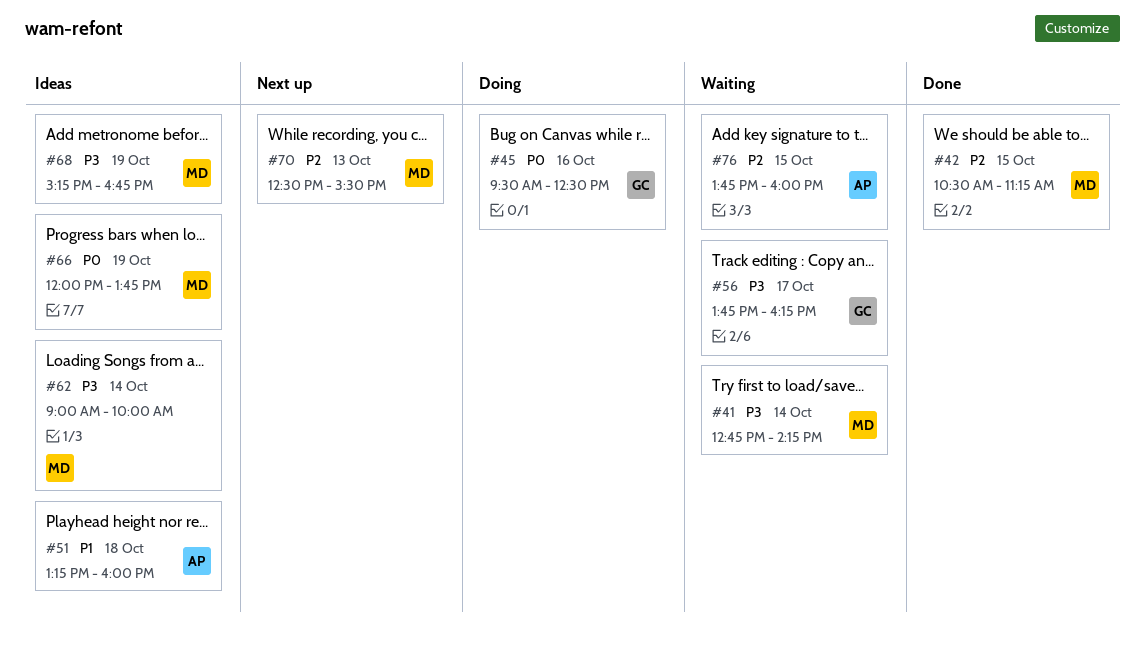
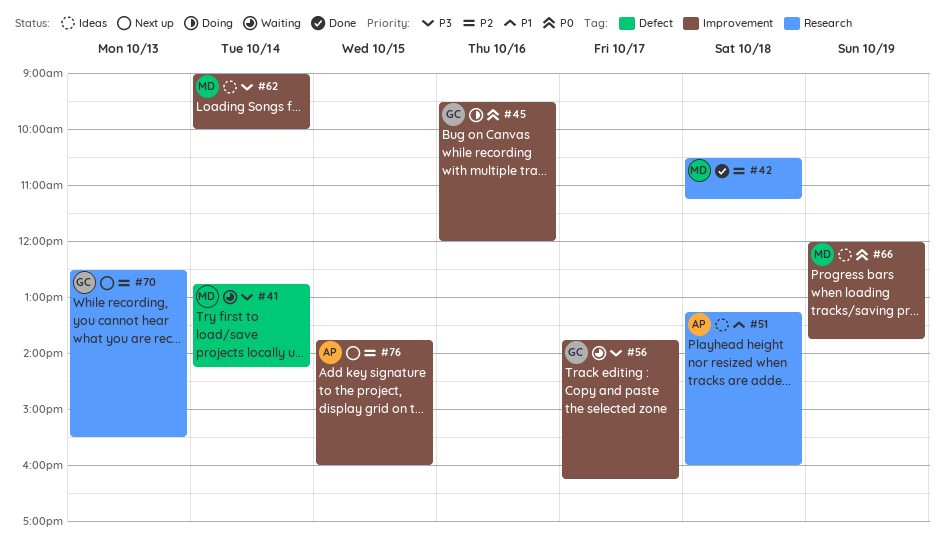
#42, day: Oct 15 -> Oct 18
#45, ends: 12:30 -> 12:00
#68: present -> none
#70, owner: MD -> GC
#76, status: Waiting -> Next up

